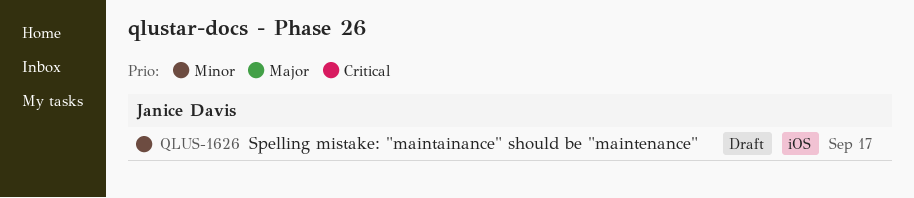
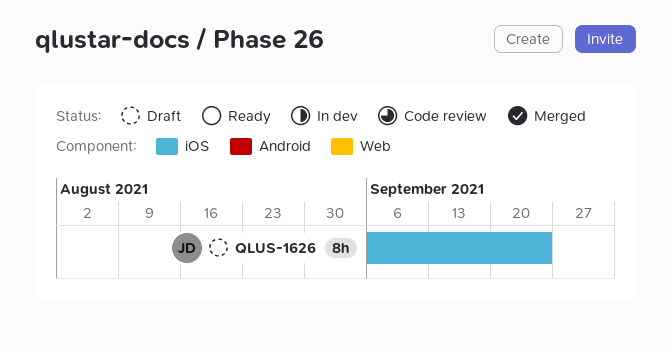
QLUS-1626, due: Sep 17 -> Sep 24

